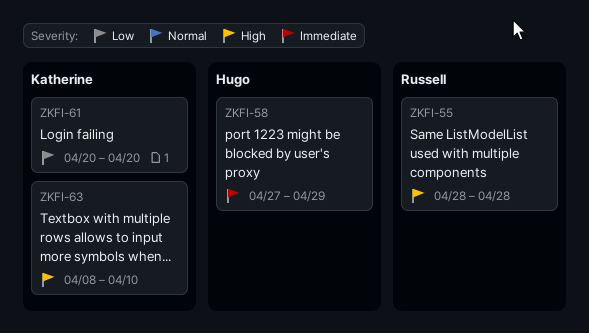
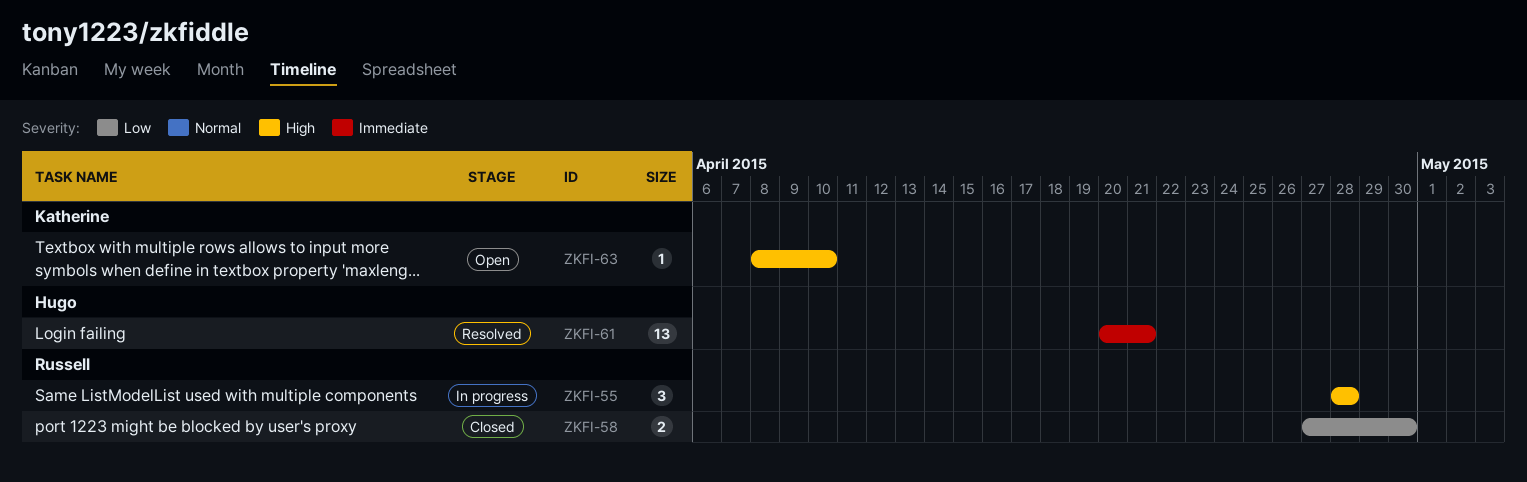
ZKFI-58, owner: Hugo -> Russell
ZKFI-58, priority: Immediate -> Low
ZKFI-58, due: Apr 29 -> Apr 30
ZKFI-61, owner: Katherine -> Hugo
ZKFI-61, priority: Low -> Immediate
ZKFI-61, due: Apr 20 -> Apr 21

